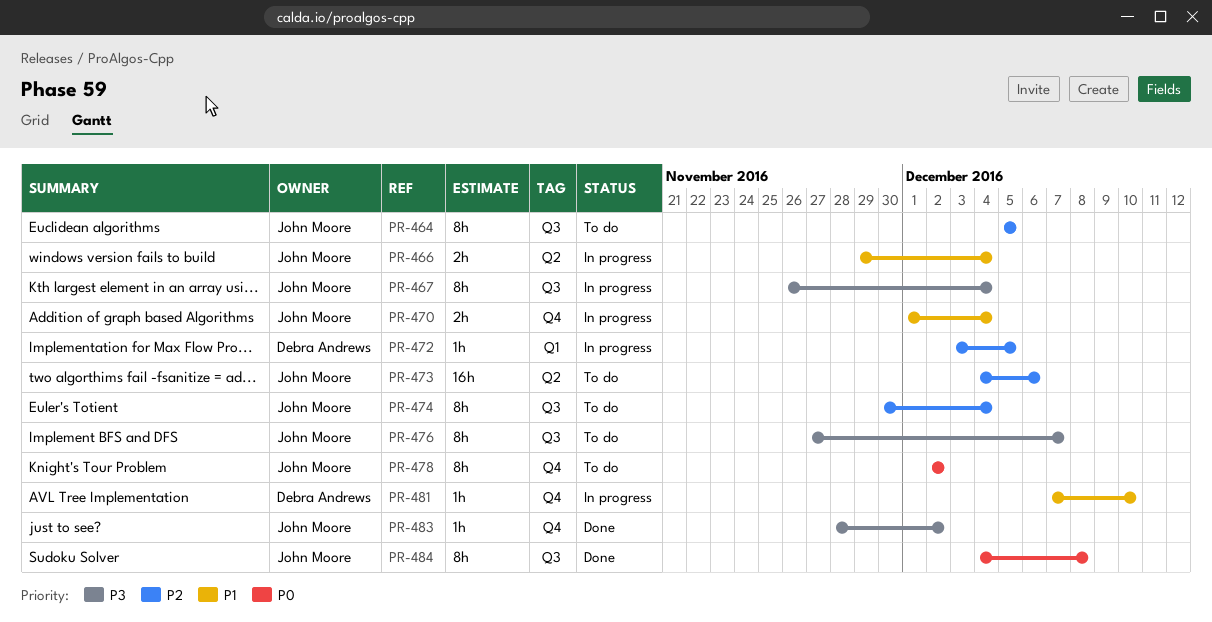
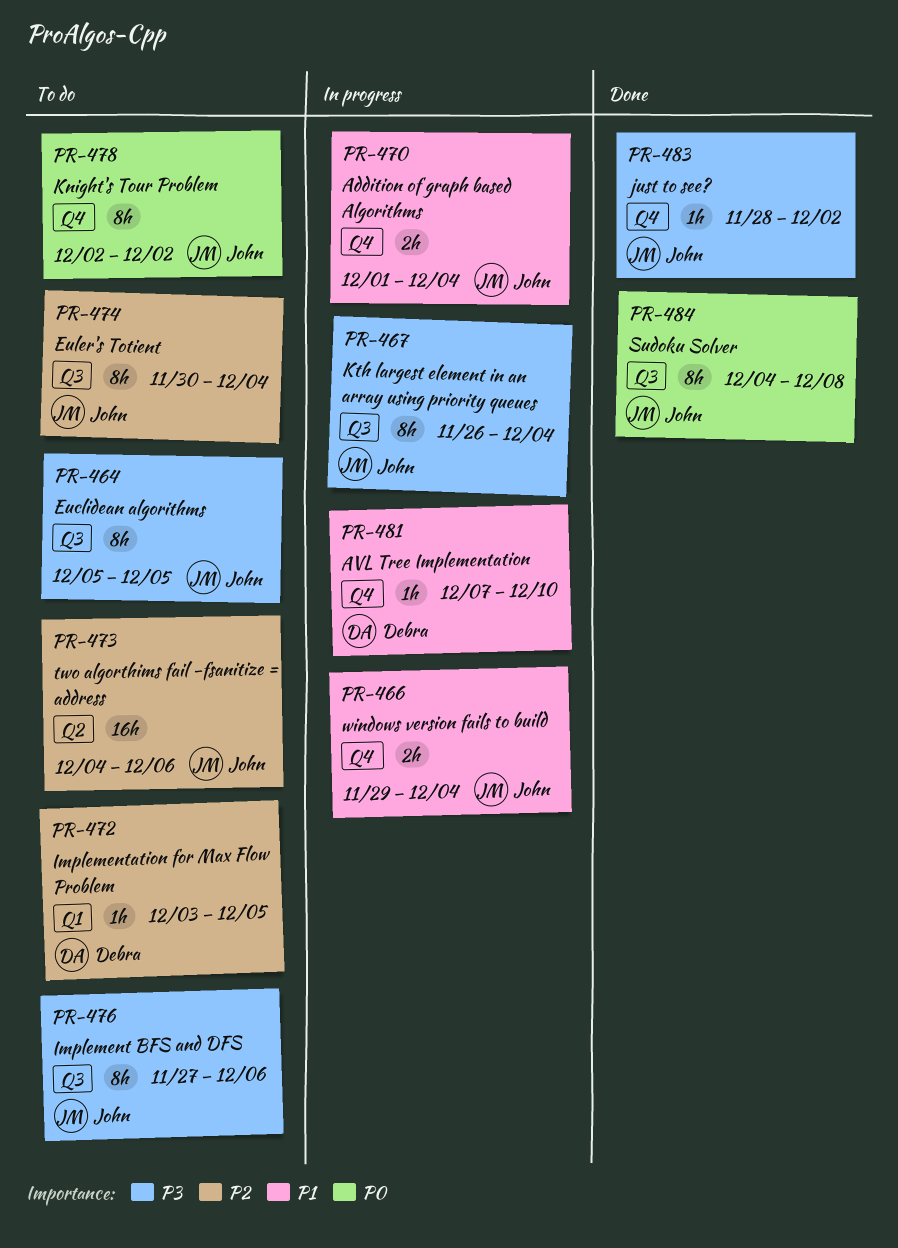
PR-464, priority: P2 -> P3
PR-466, label: Q2 -> Q4
PR-472, status: In progress -> To do
PR-476, due: Dec 7 -> Dec 6

